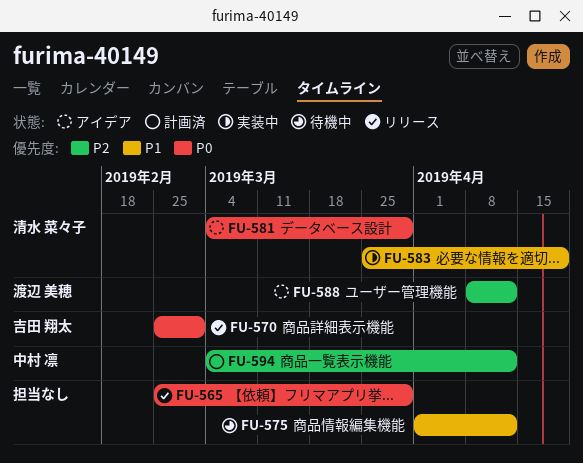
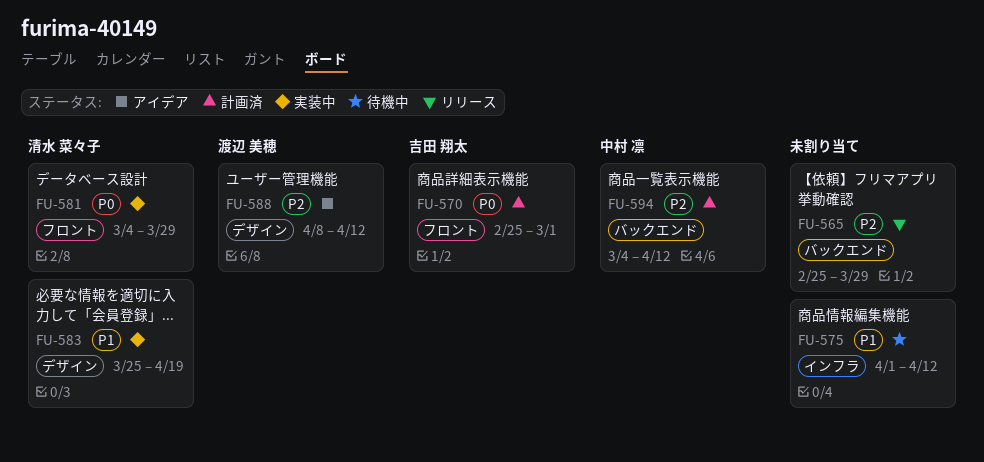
FU-565, priority: P0 -> P2
FU-570, status: リリース -> 計画済
FU-581, status: アイデア -> 実装中

